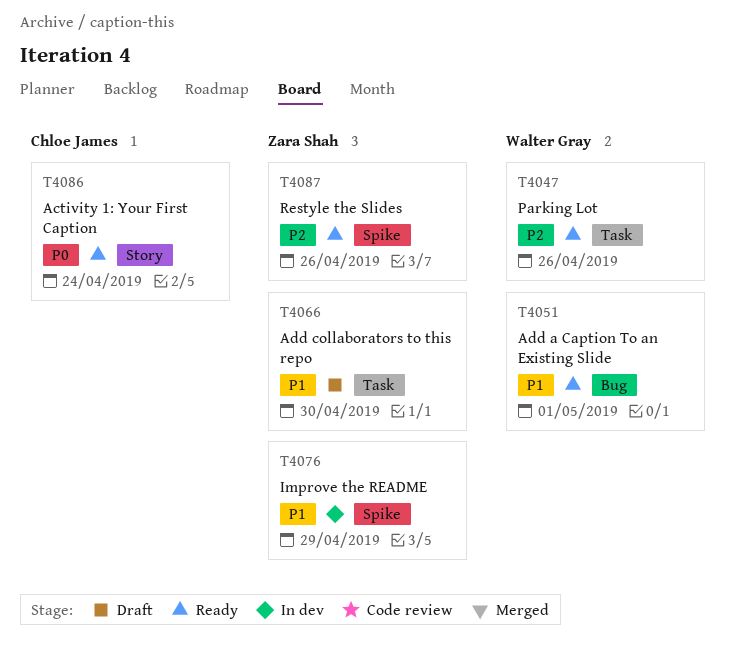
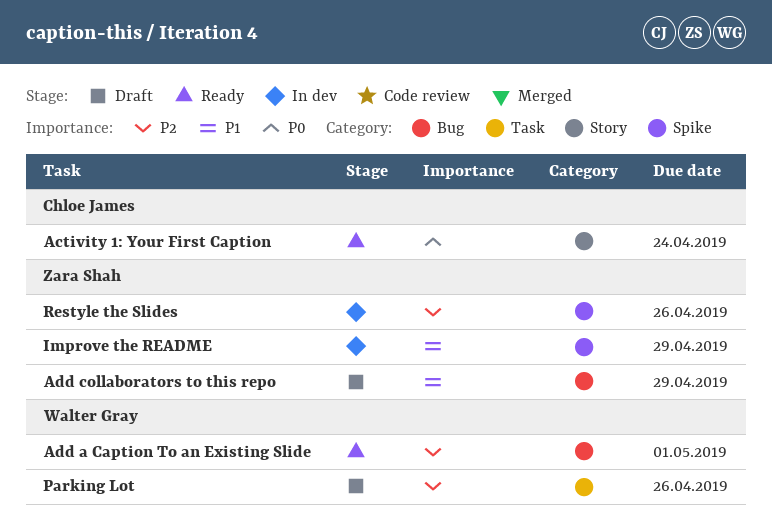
Add a Caption To an Existing Slide, priority: P1 -> P2
Add collaborators to this repo, label: Task -> Bug
Add collaborators to this repo, due: Apr 30 -> Apr 29
Parking Lot, status: Ready -> Draft
Restyle the Slides, status: Ready -> In dev

